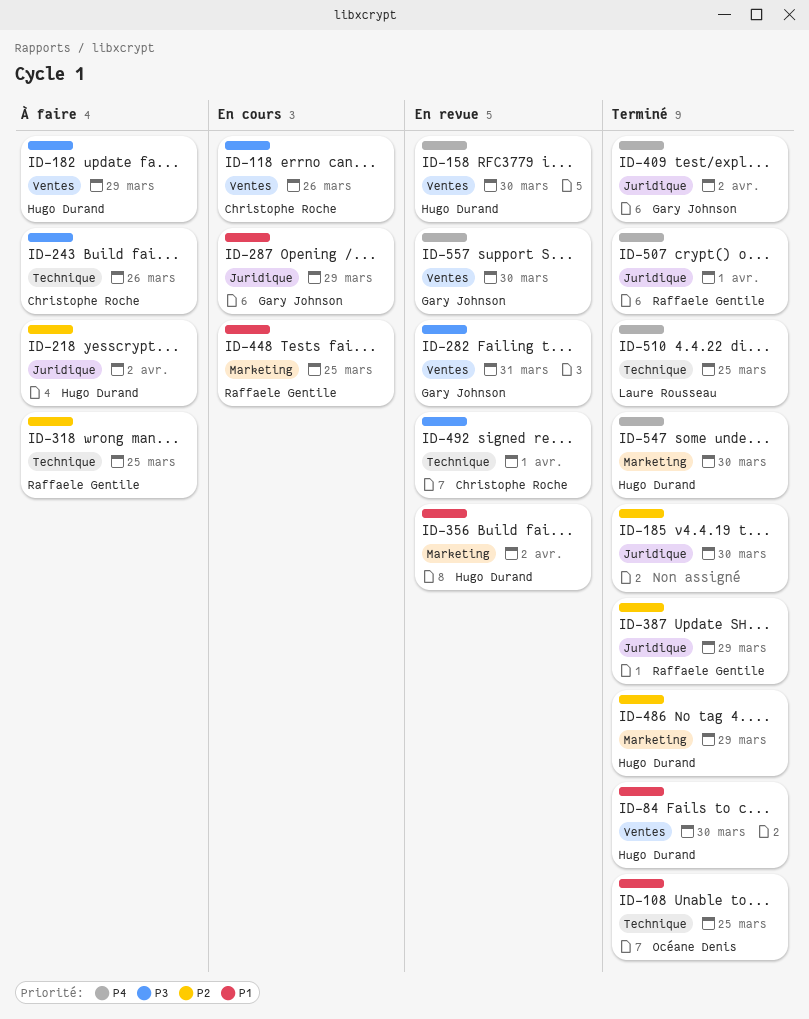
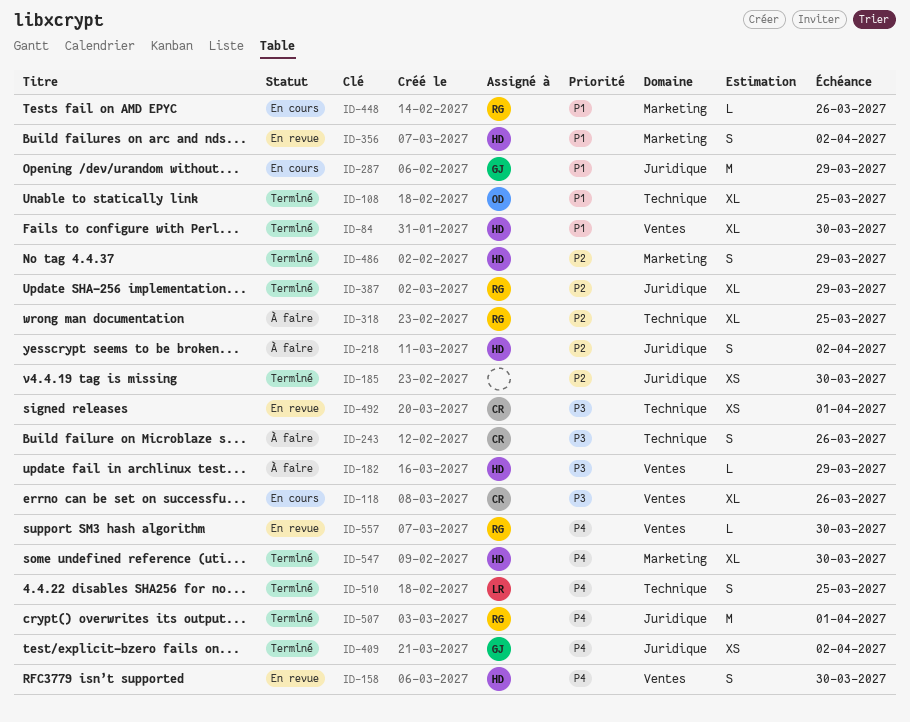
ID-282: present -> none
ID-448, due: Mar 25 -> Mar 26
ID-557, owner: Gary Johnson -> Raffaele Gentile

